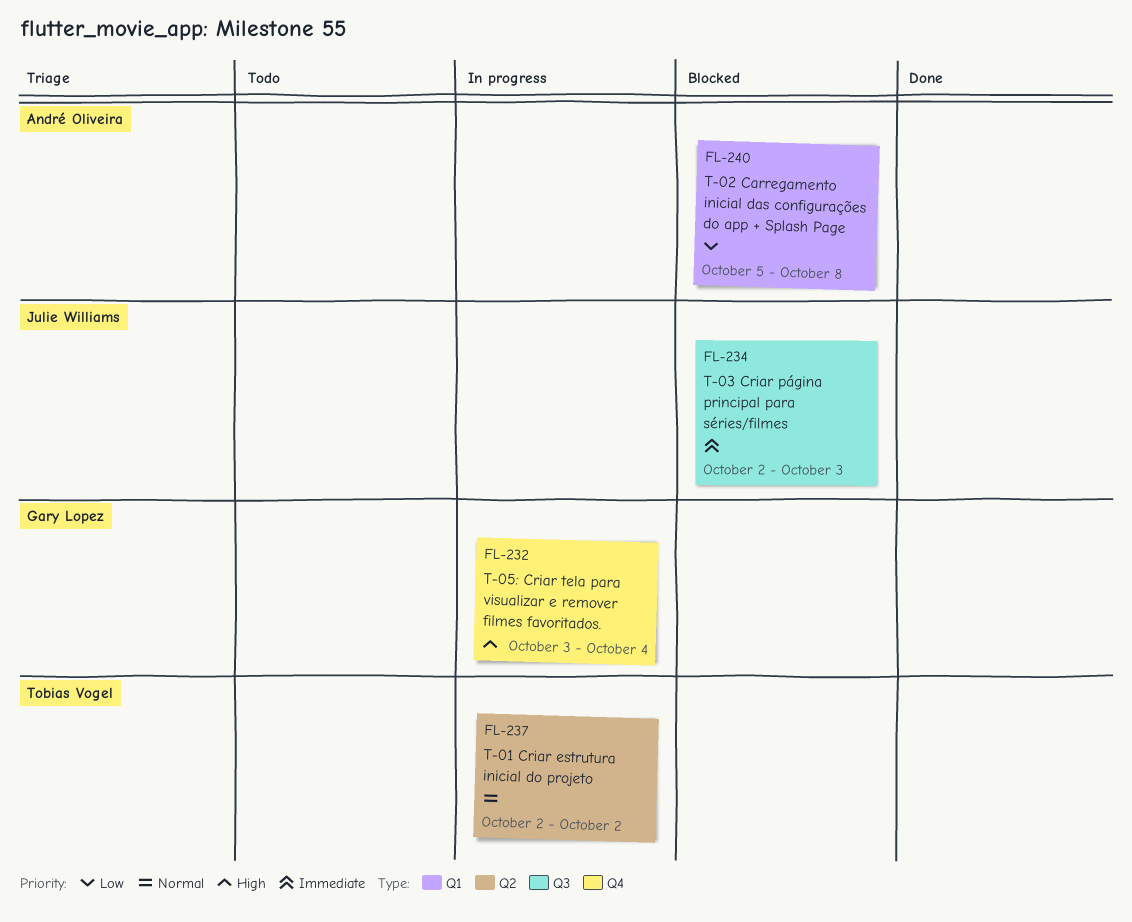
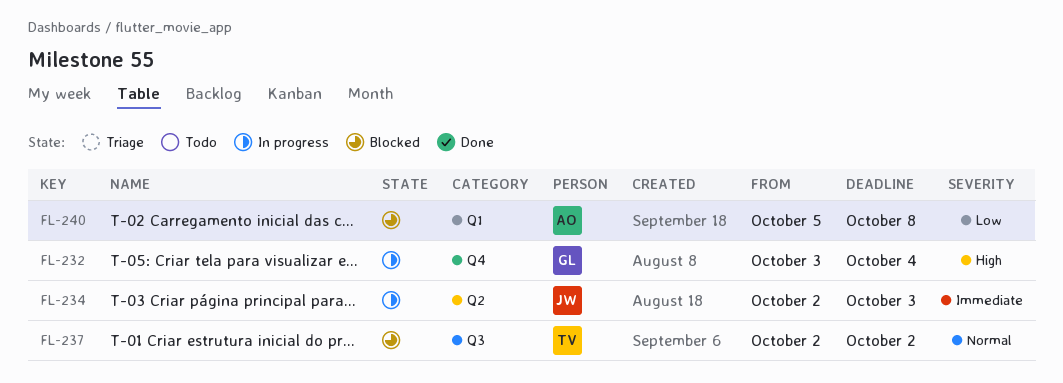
FL-234, status: Blocked -> In progress
FL-234, label: Q3 -> Q2
FL-237, status: In progress -> Blocked
FL-237, label: Q2 -> Q3

